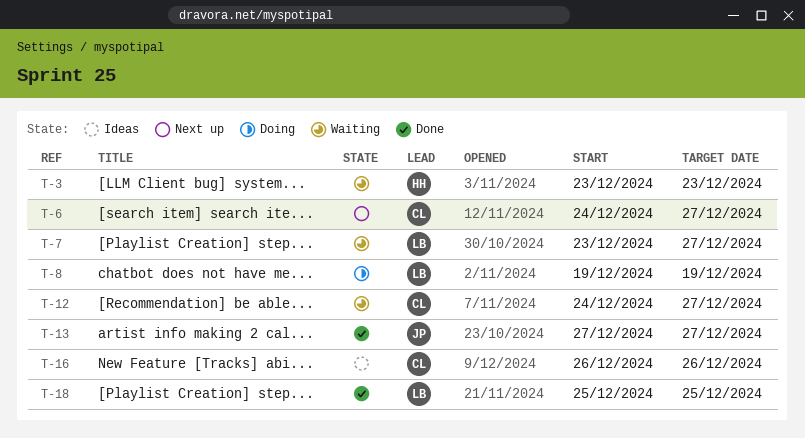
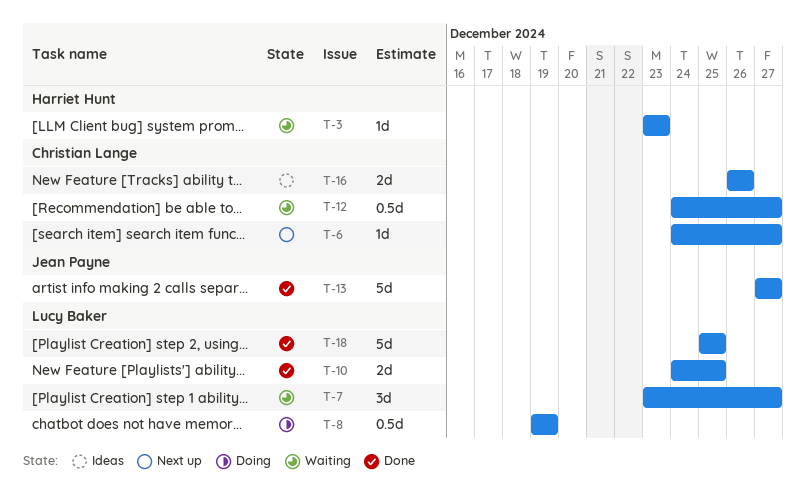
T-10: none -> present

